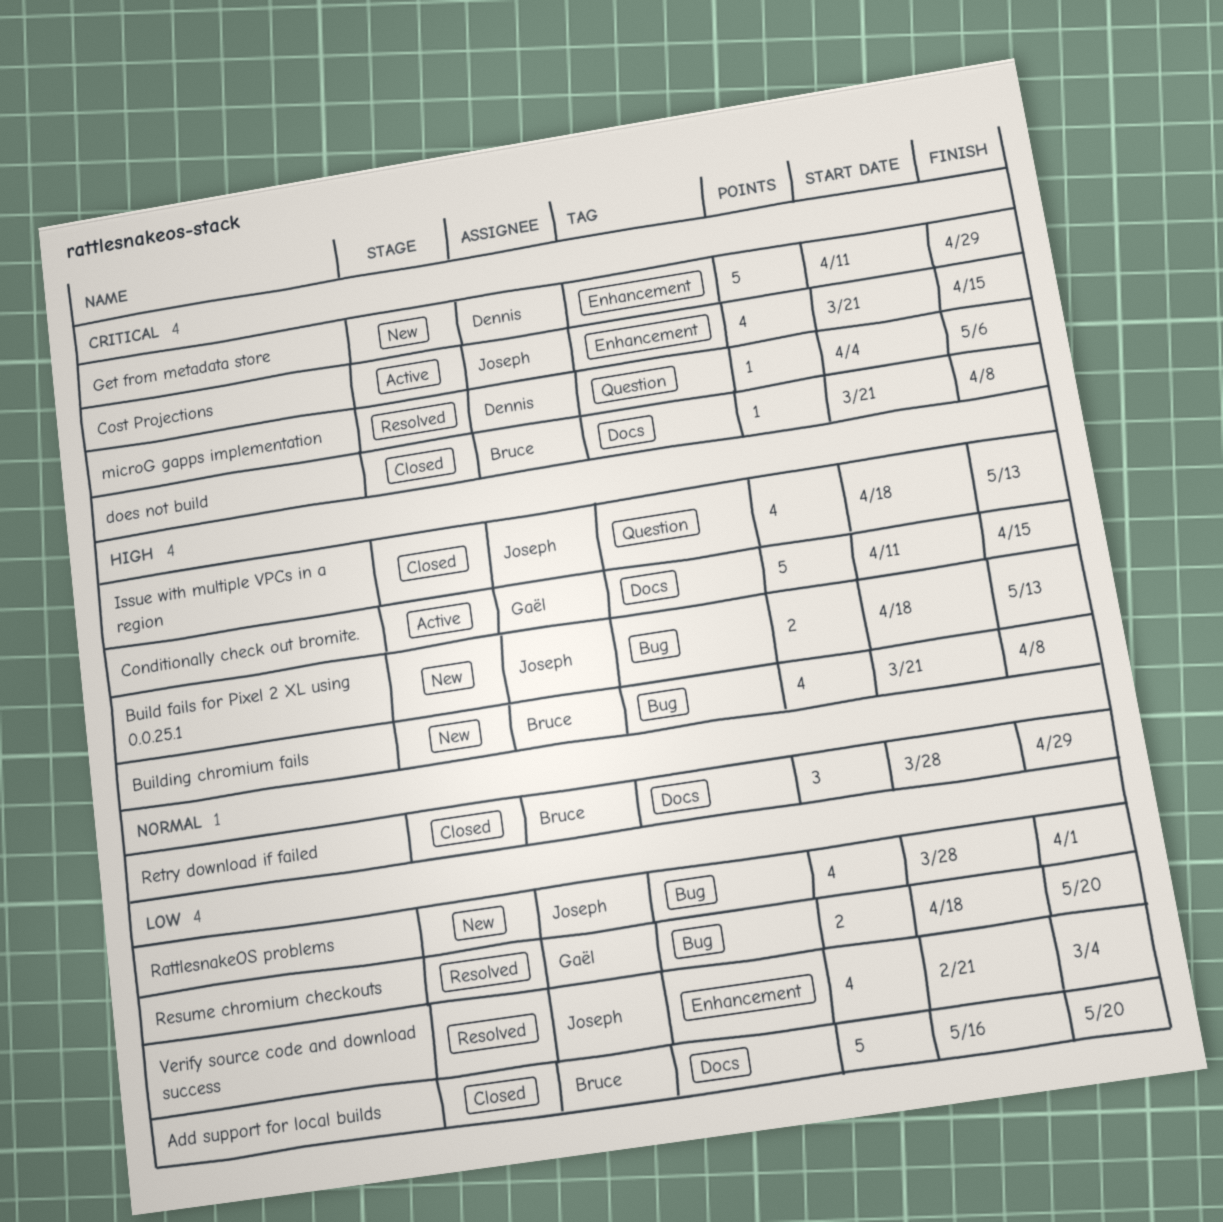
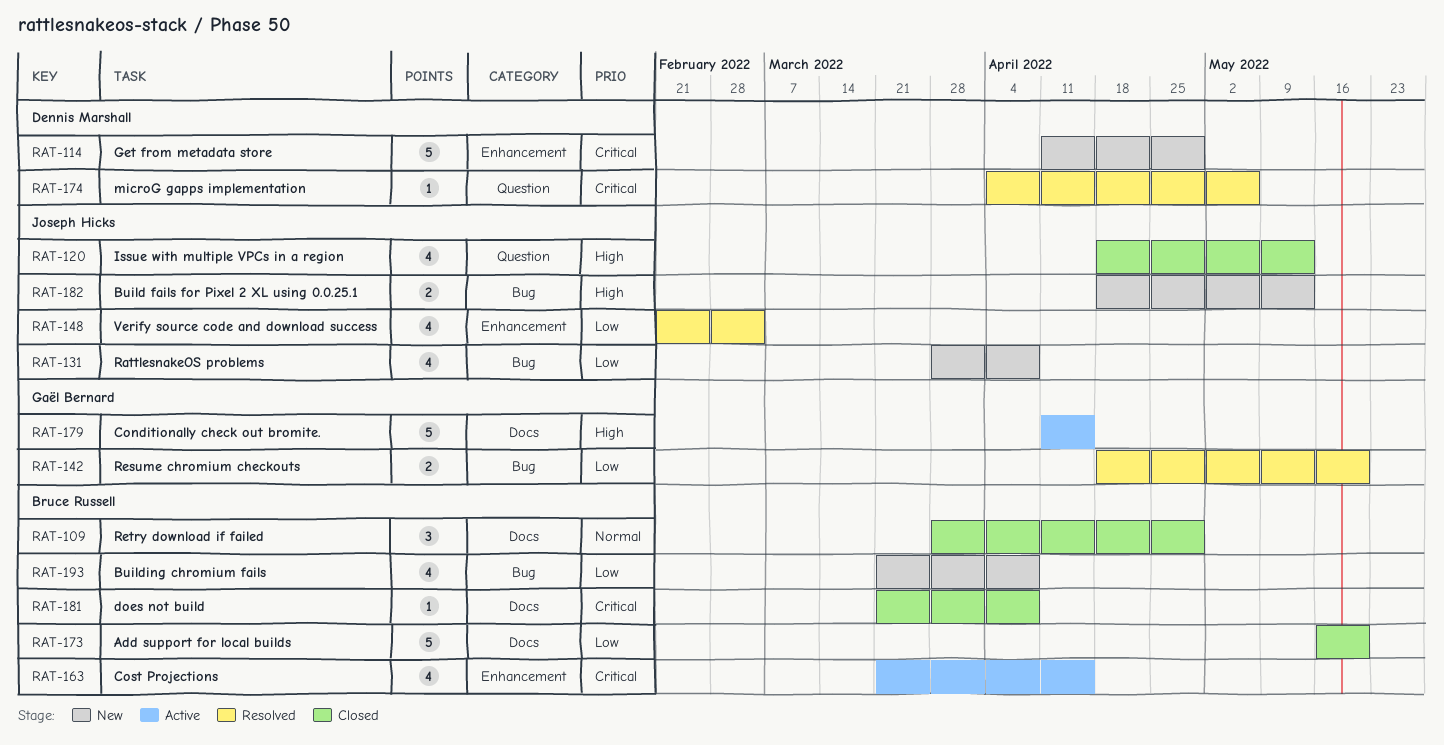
Building chromium fails, priority: High -> Low
Cost Projections, owner: Joseph Hicks -> Bruce Russell
RattlesnakeOS problems, due: Apr 1 -> Apr 8

